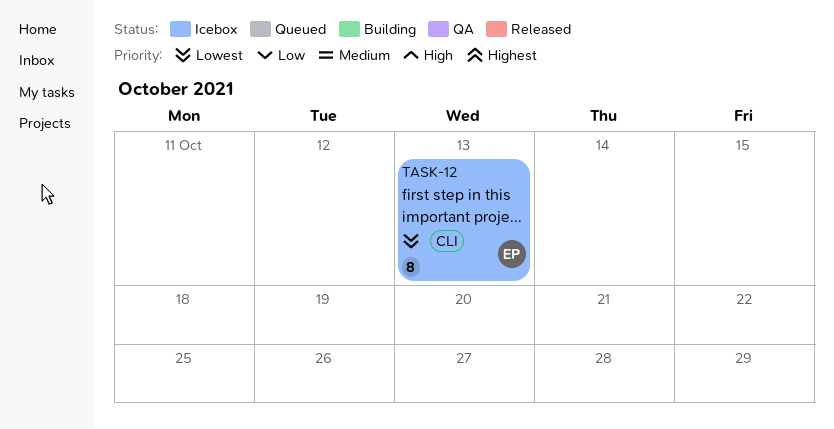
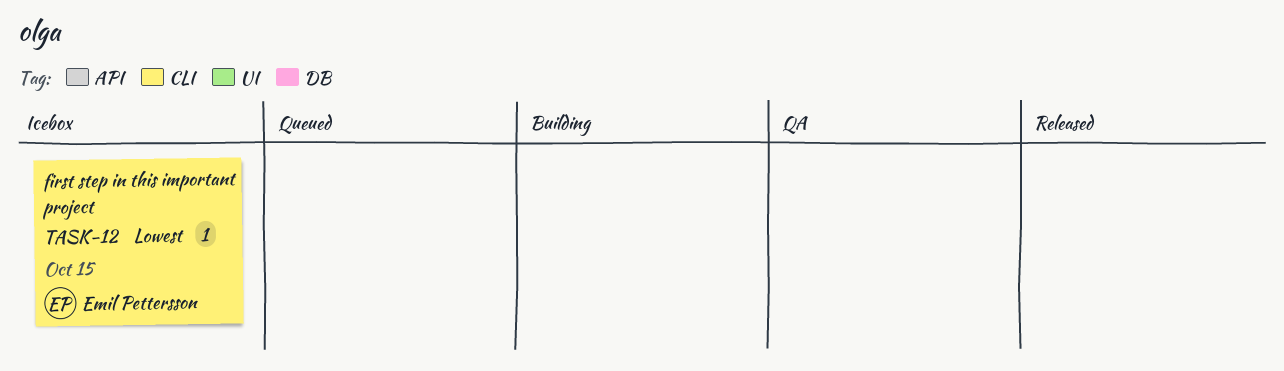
TASK-12, estimate: 8 -> 1
TASK-12, due: Oct 13 -> Oct 15

